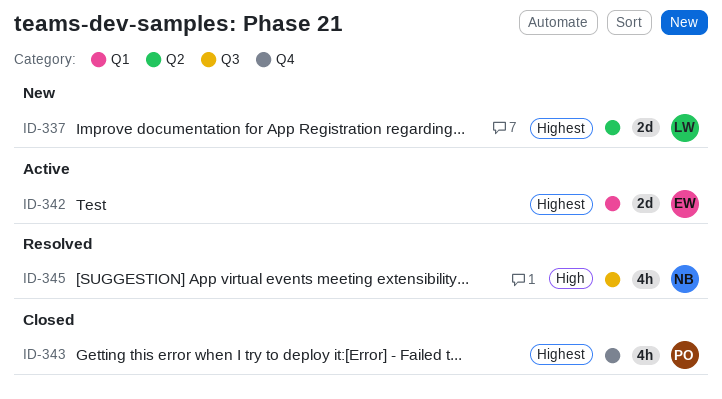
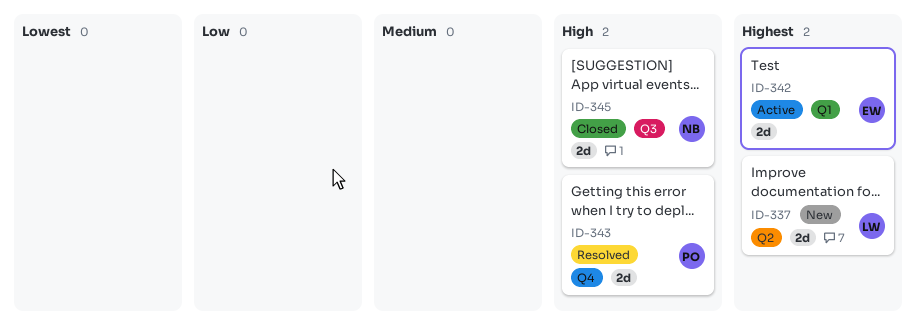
ID-343, status: Closed -> Resolved
ID-343, priority: Highest -> High
ID-343, estimate: 4h -> 2d
ID-345, status: Resolved -> Closed
ID-345, estimate: 4h -> 2d

